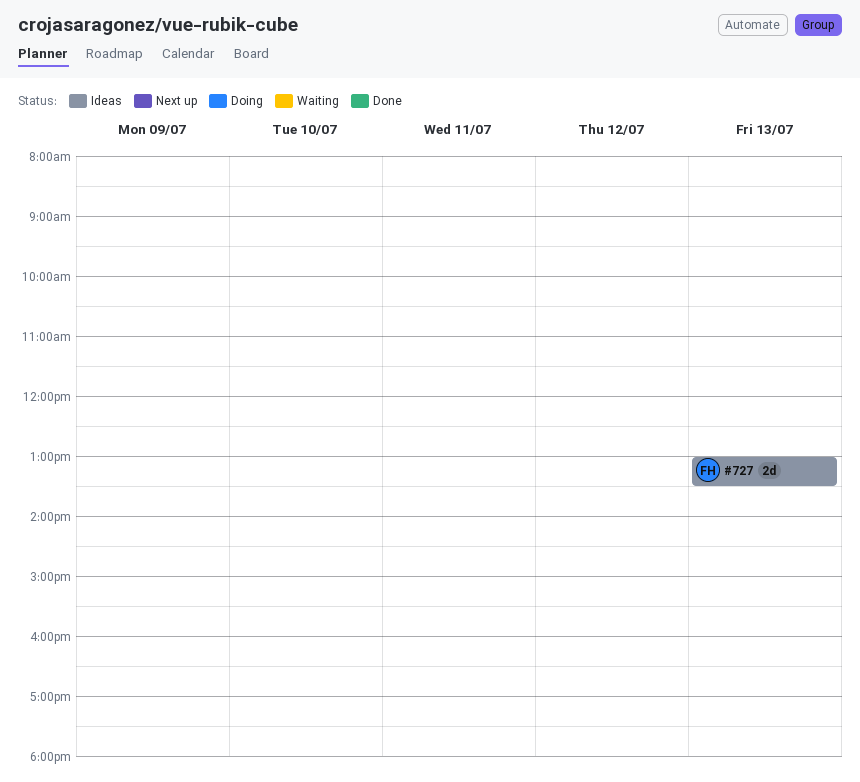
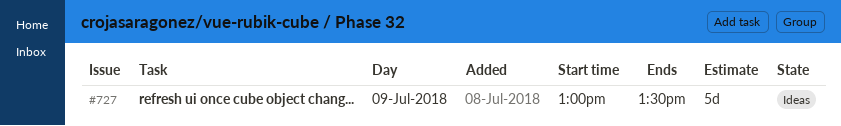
#727, estimate: 2d -> 5d
#727, day: Jul 13 -> Jul 9

